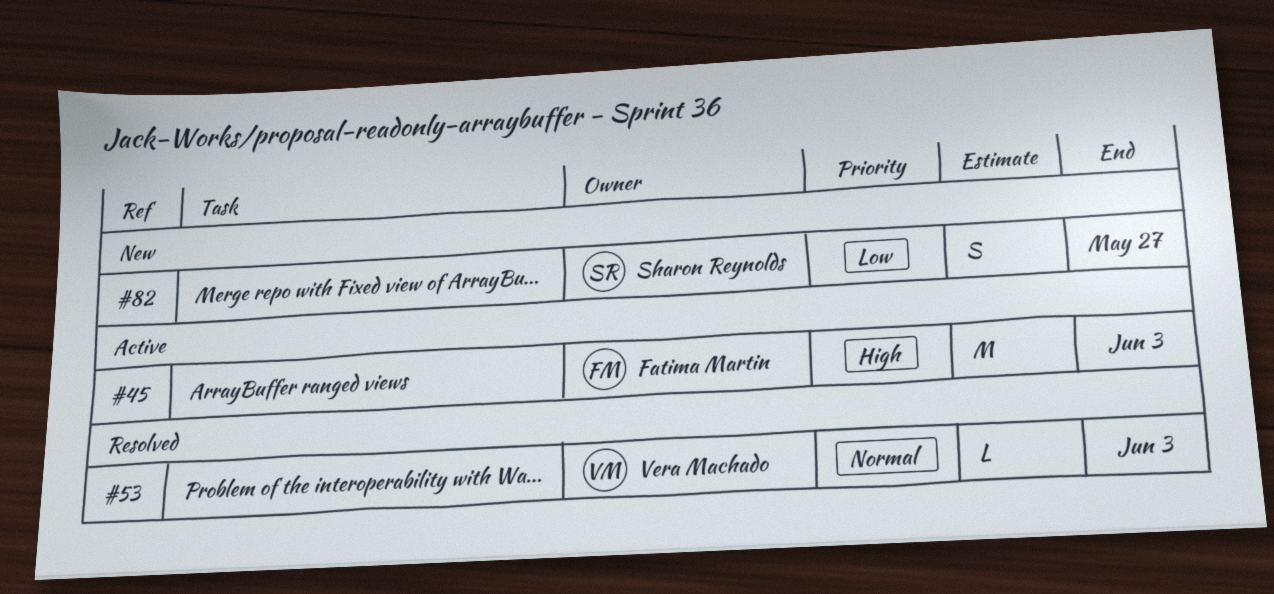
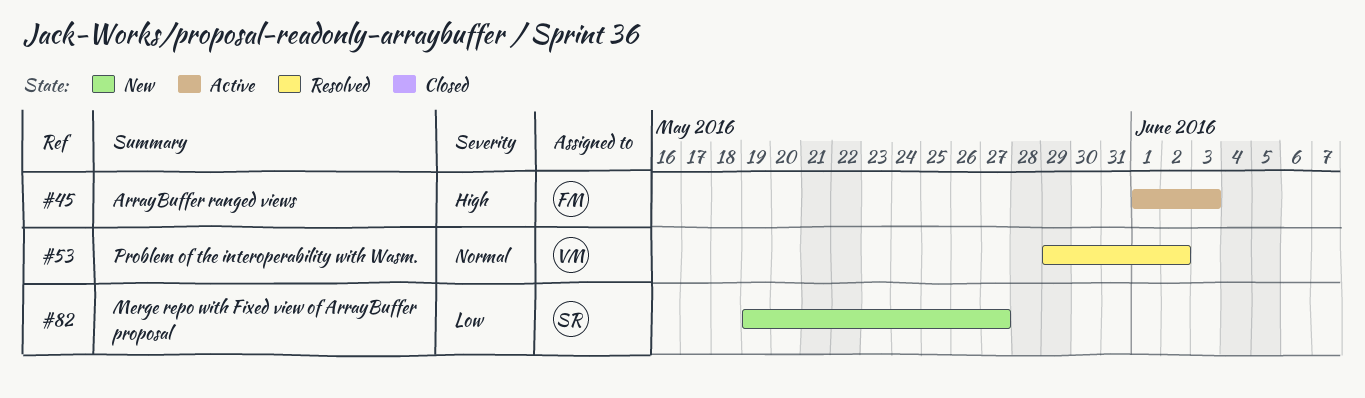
#53, due: Jun 3 -> Jun 2

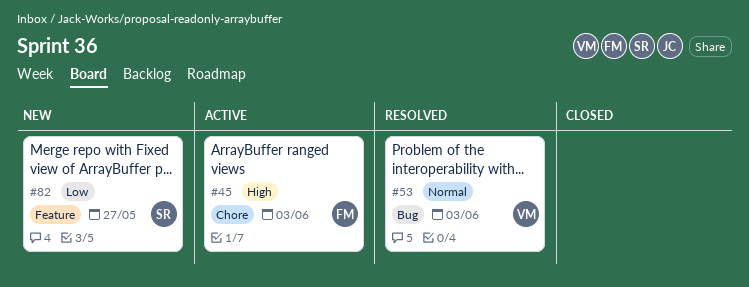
#53, due: Jun 2 -> Jun 3

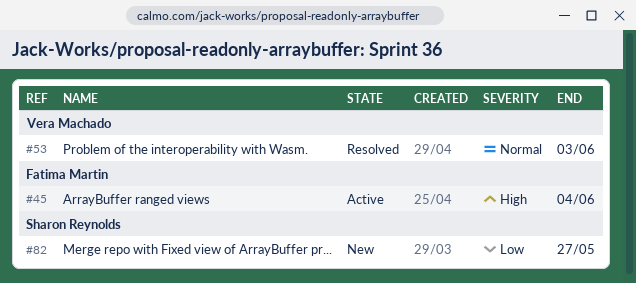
#45, due: Jun 3 -> Jun 4

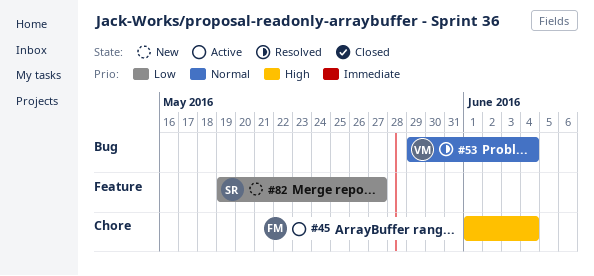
#53, due: Jun 3 -> Jun 4

